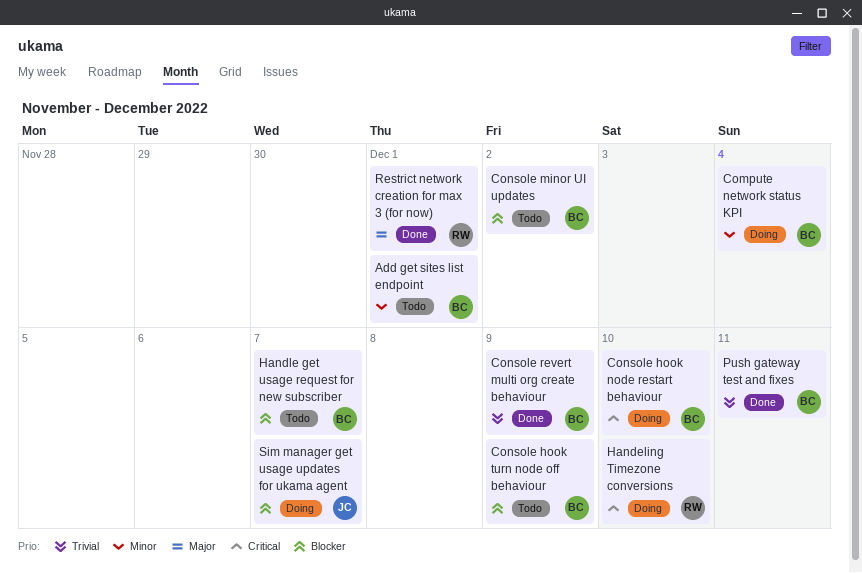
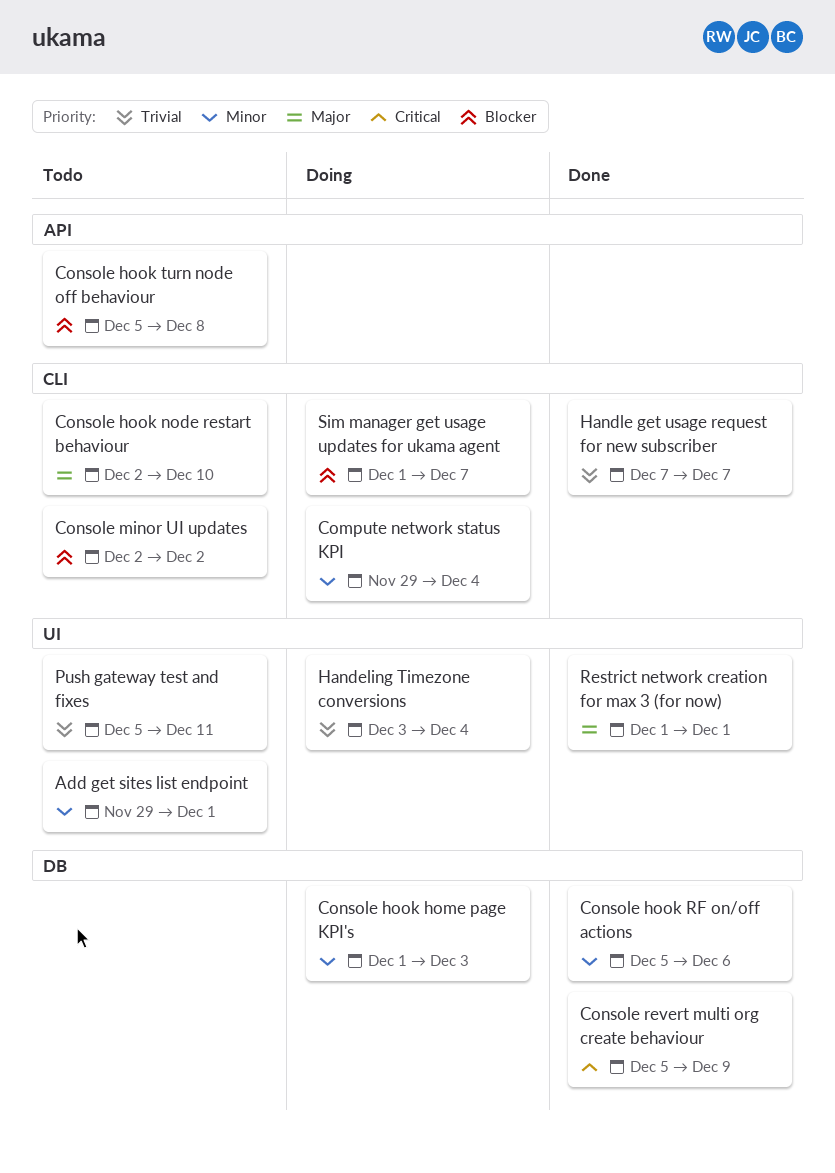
Console hook home page KPI's: none -> present
Console hook node restart behaviour, status: Doing -> Todo
Console hook node restart behaviour, priority: Critical -> Major
Console hook RF on/off actions: none -> present
Console hook turn node off behaviour, due: Dec 9 -> Dec 8
Console revert multi org create behaviour, priority: Trivial -> Critical
Handeling Timezone conversions, priority: Critical -> Trivial
Handeling Timezone conversions, due: Dec 10 -> Dec 4
Handle get usage request for new subscriber, status: Todo -> Done
Handle get usage request for new subscriber, priority: Blocker -> Trivial
Push gateway test and fixes, status: Done -> Todo

